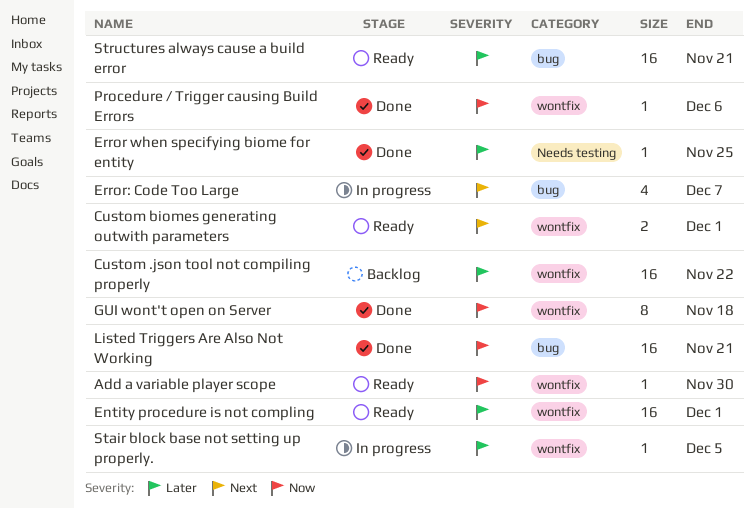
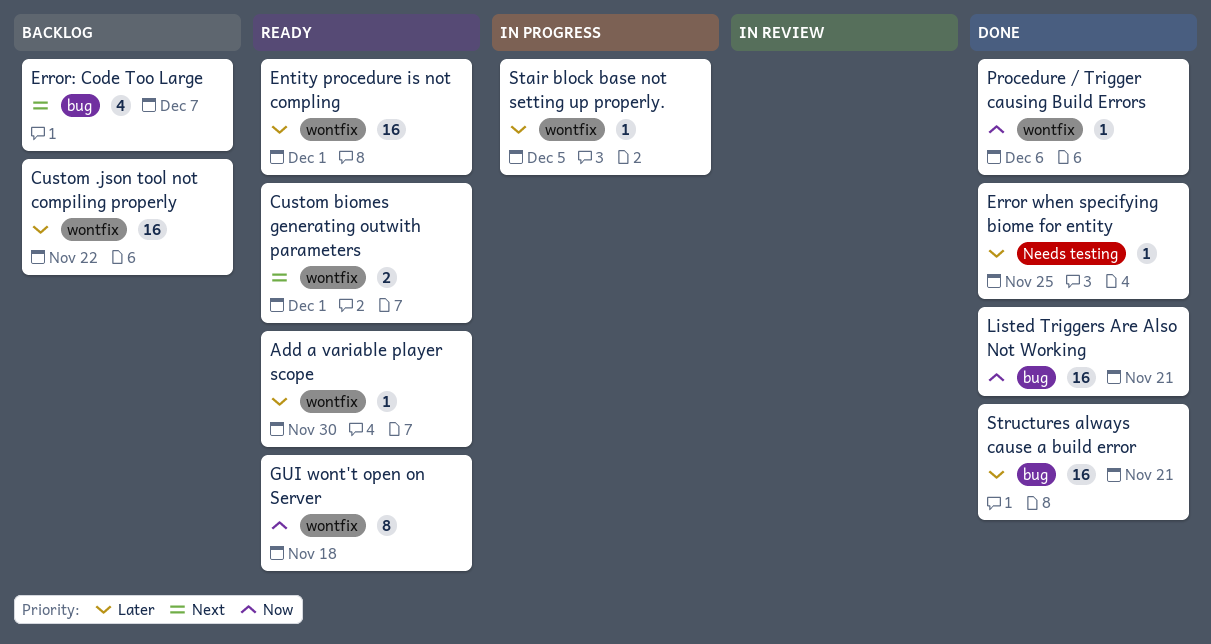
Add a variable player scope, priority: Now -> Later
Error: Code Too Large, status: In progress -> Backlog
GUI wont't open on Server, status: Done -> Ready
Structures always cause a build error, status: Ready -> Done

